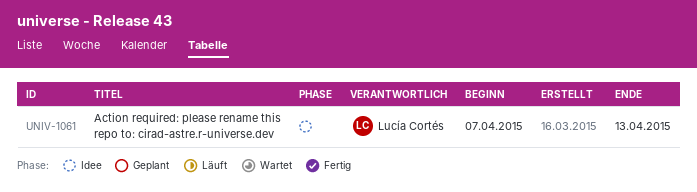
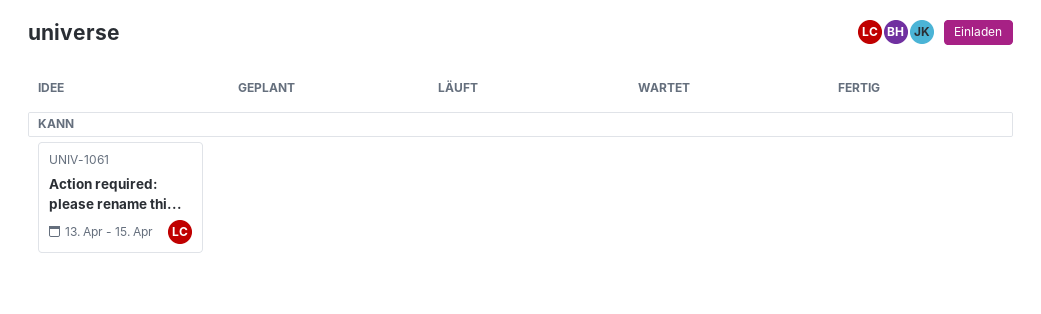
UNIV-1061, start: Apr 7 -> Apr 13
UNIV-1061, due: Apr 13 -> Apr 15

